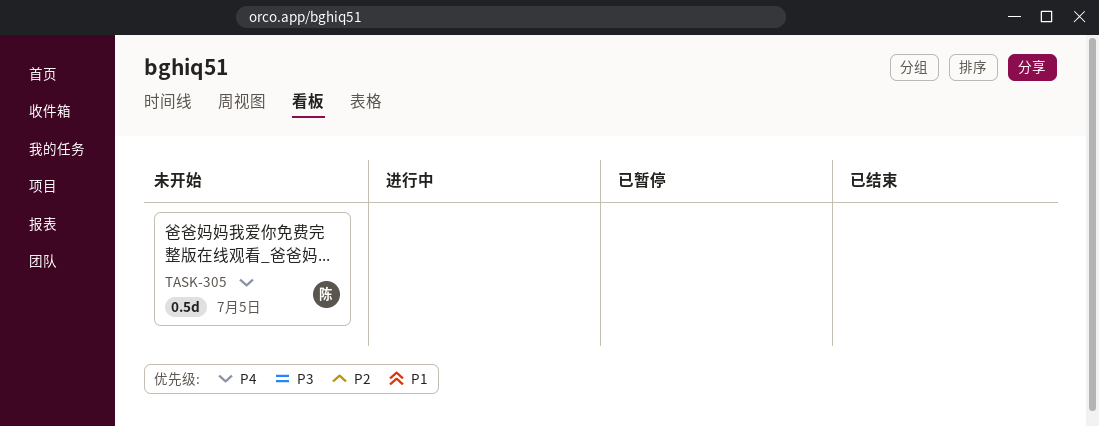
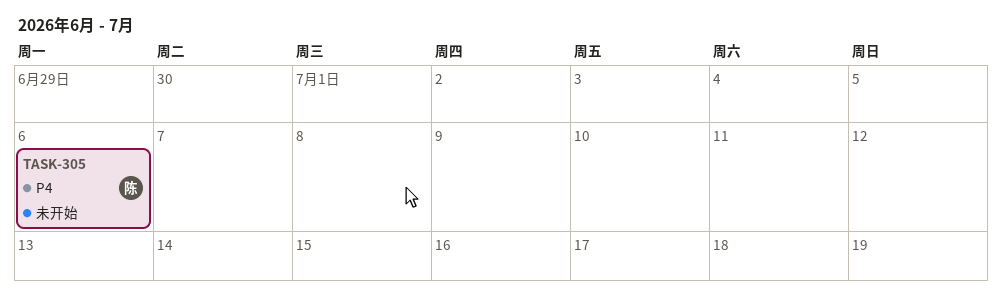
TASK-305, due: Jul 5 -> Jul 6

